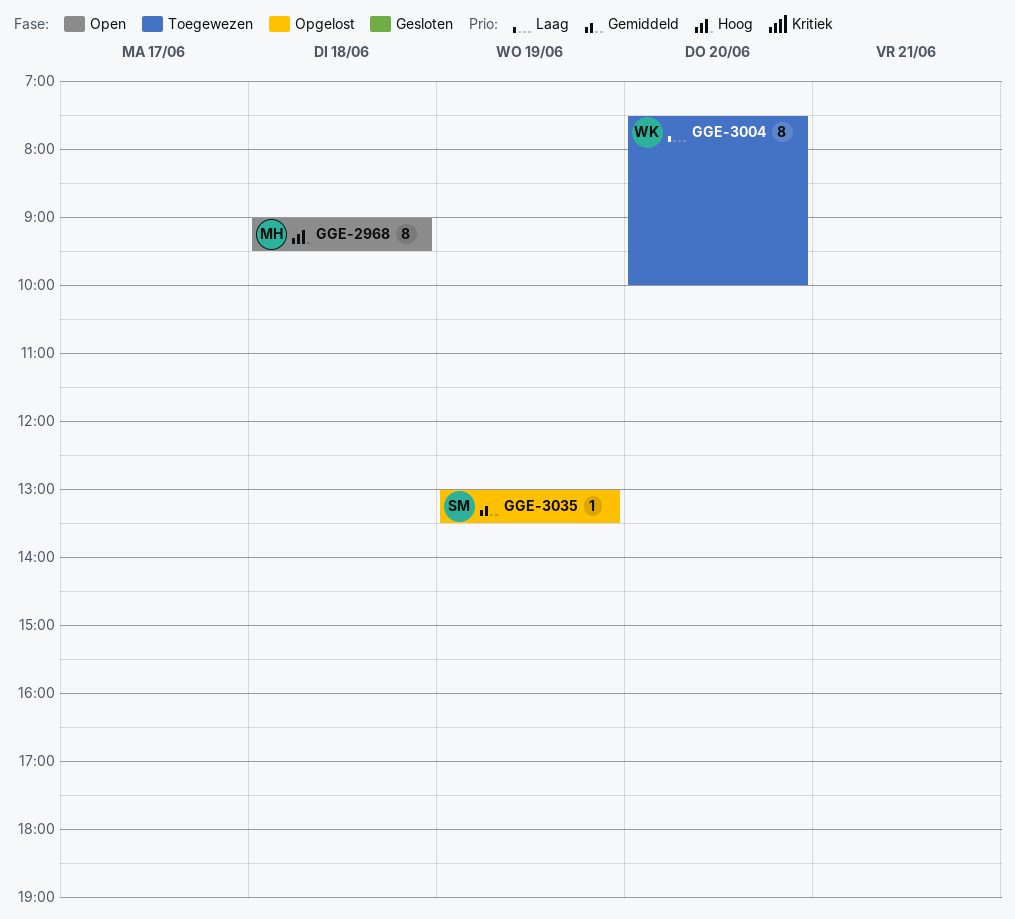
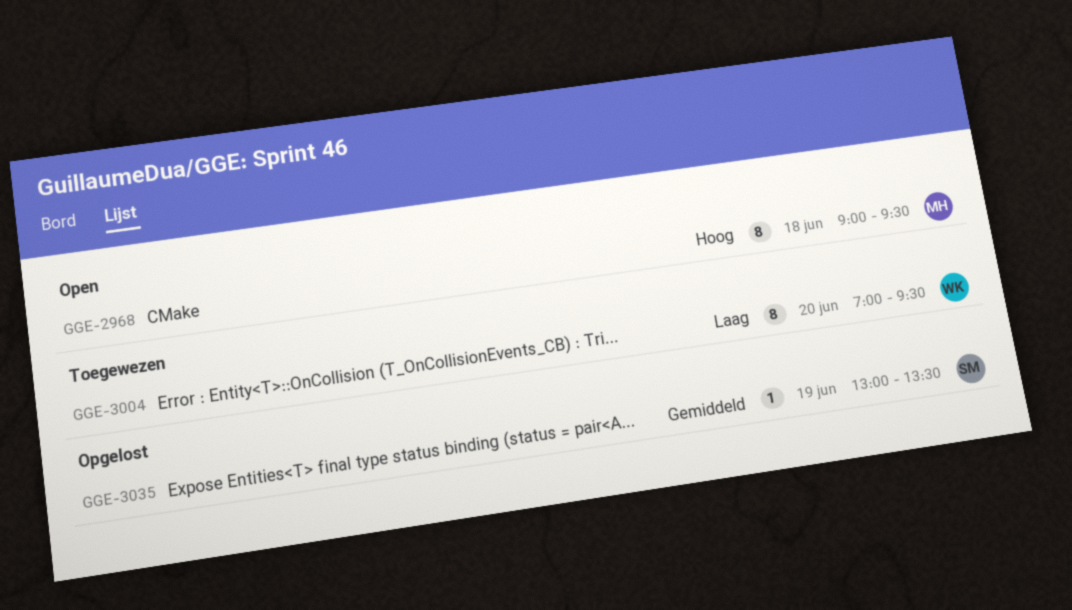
GGE-3004, begins: 07:30 -> 07:00
GGE-3004, ends: 10:00 -> 09:30

